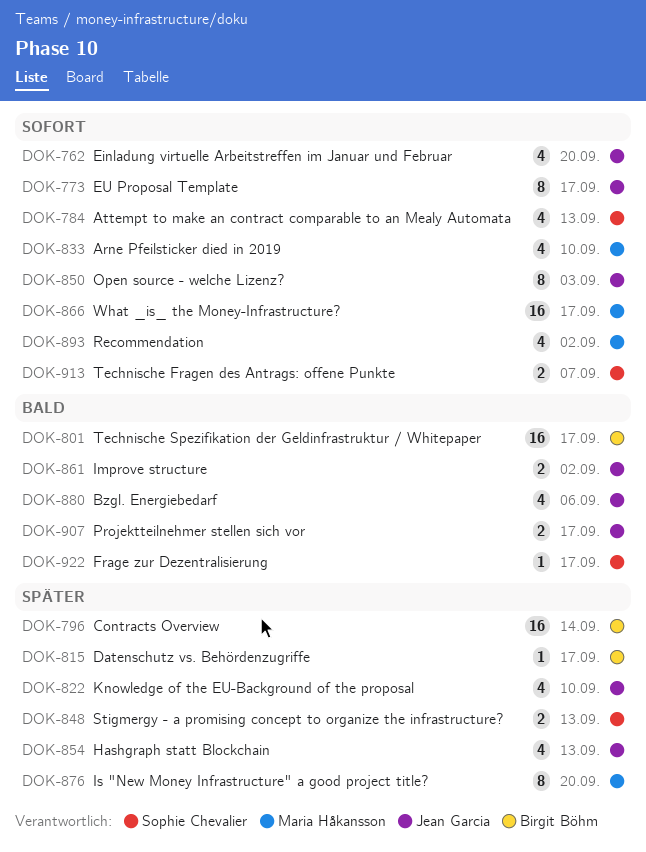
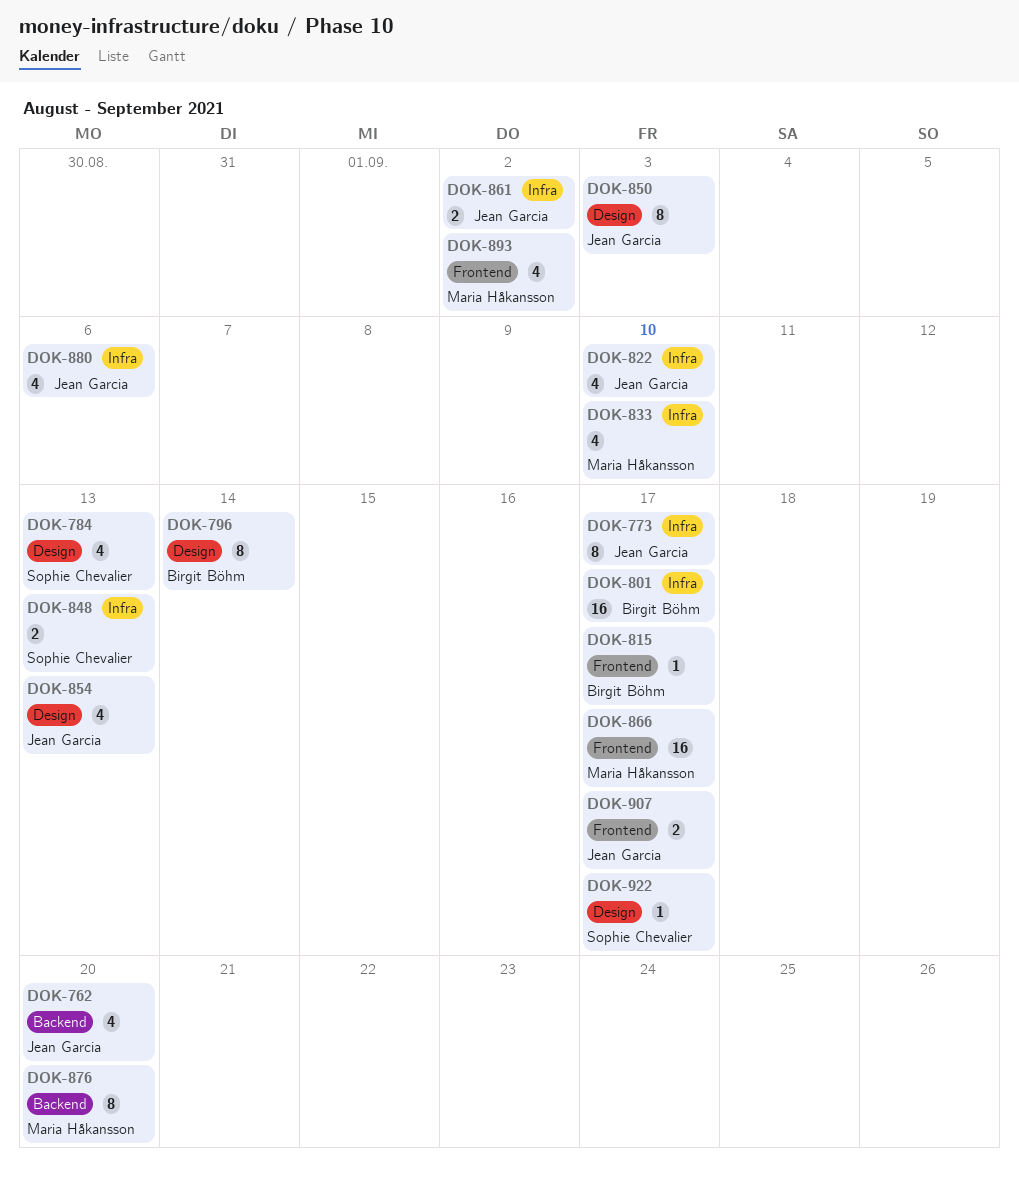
DOK-796, estimate: 16 -> 8
DOK-913: present -> none

